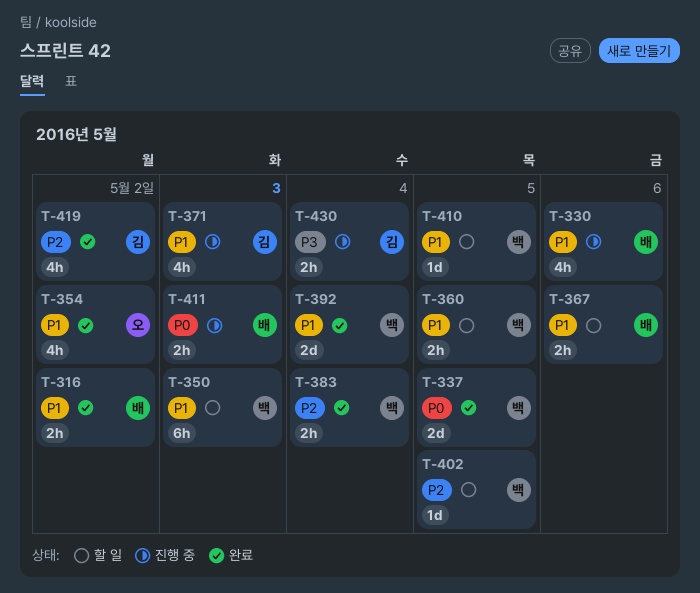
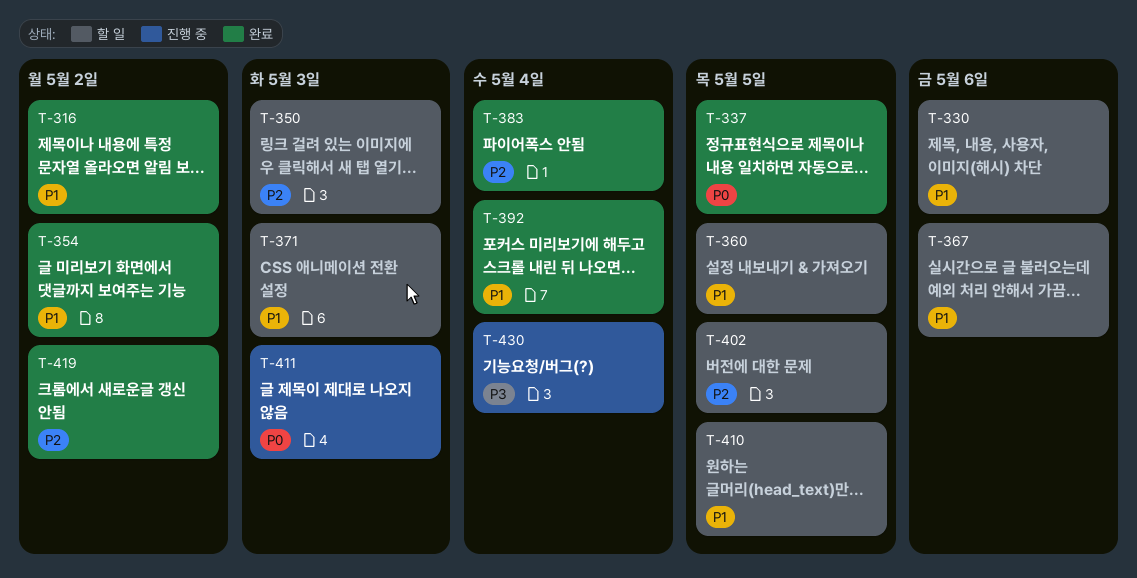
T-330, status: 진행 중 -> 할 일
T-350, priority: P1 -> P2
T-371, status: 진행 중 -> 할 일

